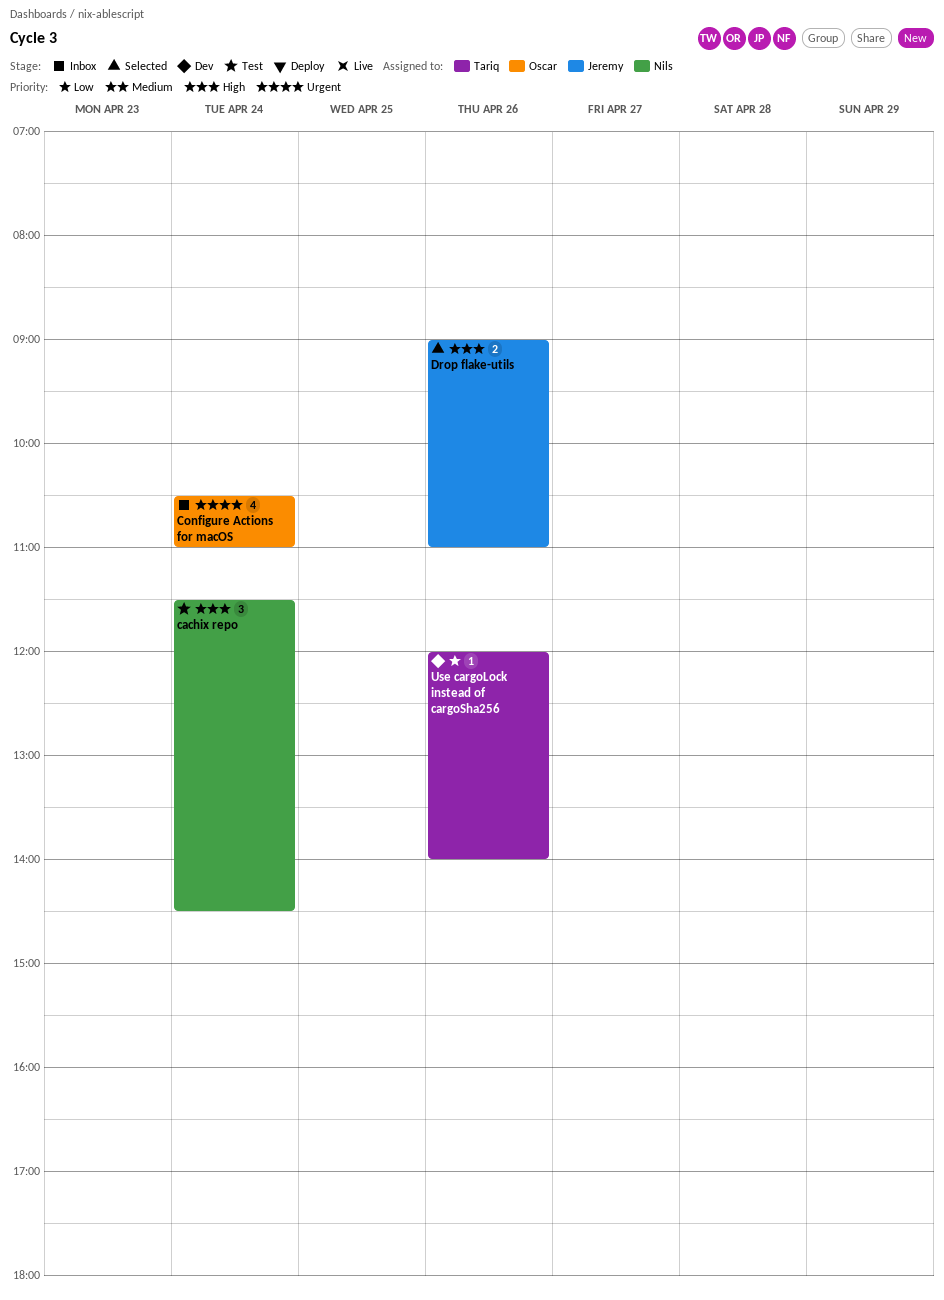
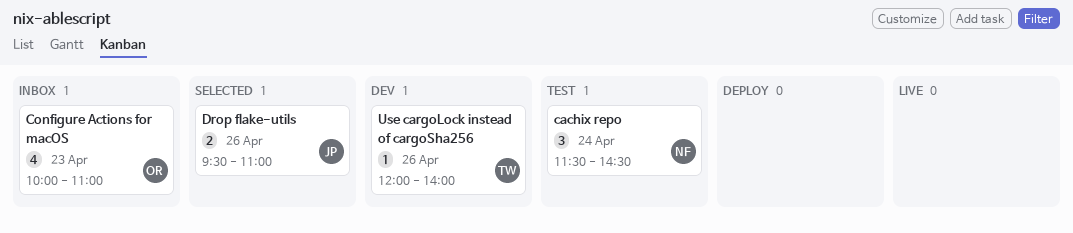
Configure Actions for macOS, day: Apr 24 -> Apr 23
Configure Actions for macOS, begins: 10:30 -> 10:00
Drop flake-utils, begins: 09:00 -> 09:30

